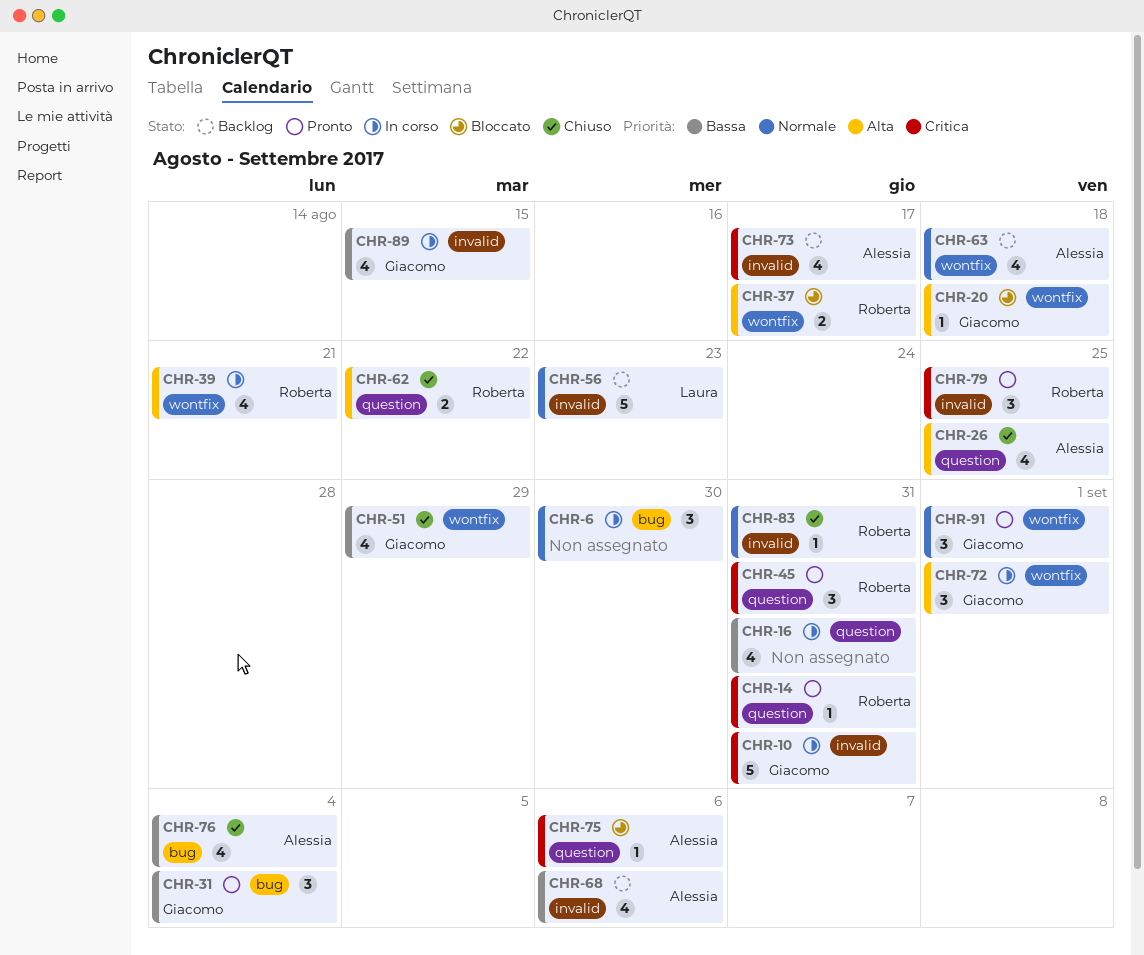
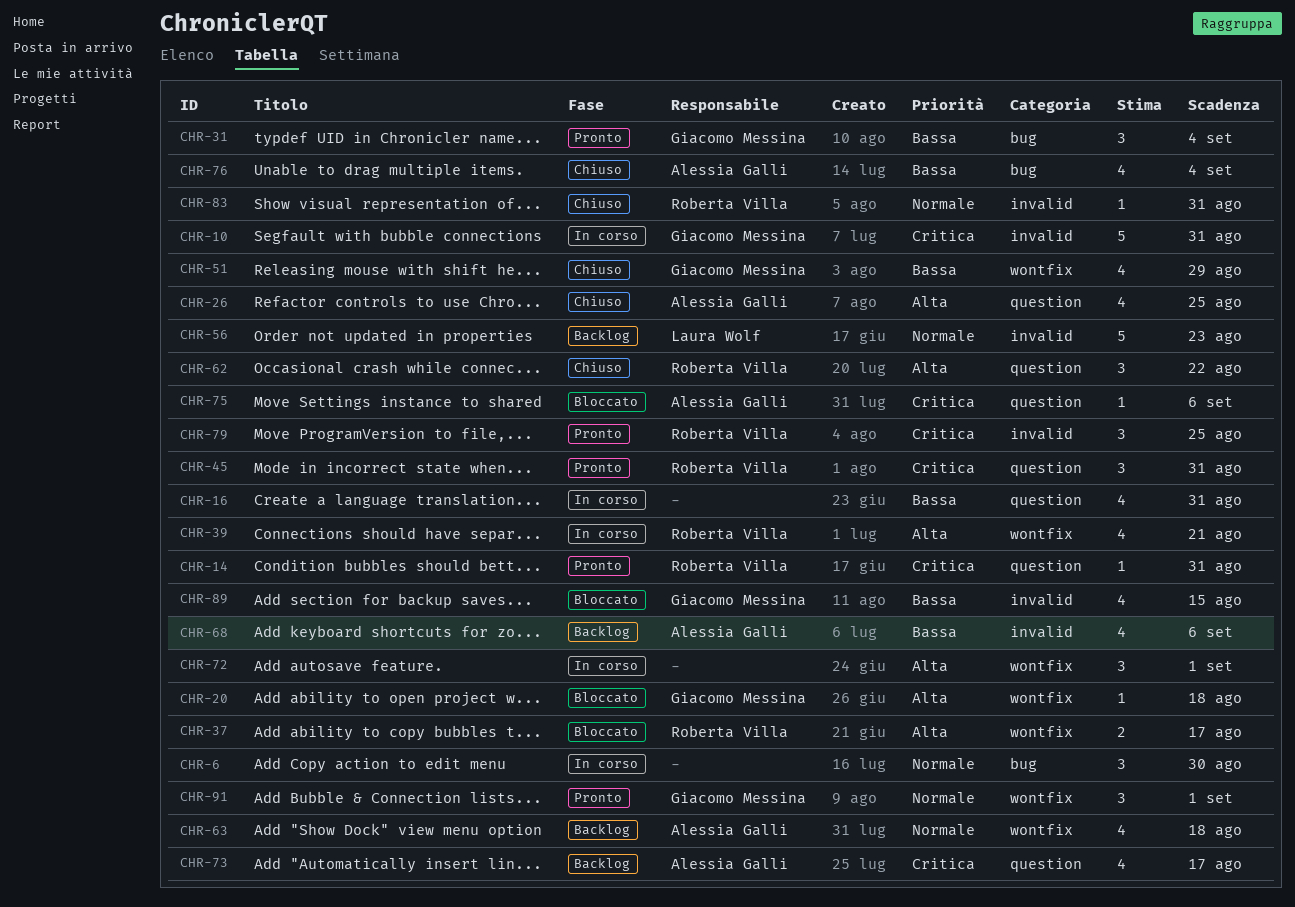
CHR-62, estimate: 2 -> 3
CHR-72, owner: Giacomo Messina -> none
CHR-73, label: invalid -> question
CHR-89, status: In corso -> Bloccato

